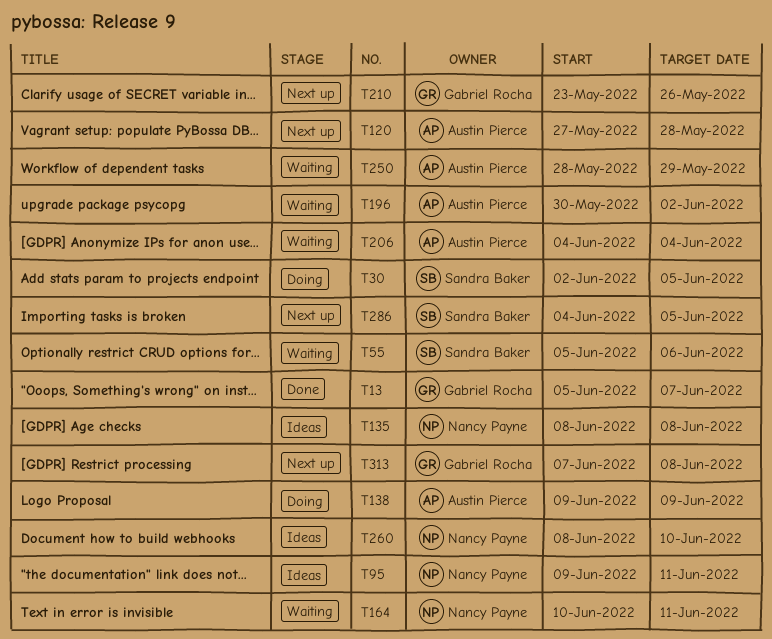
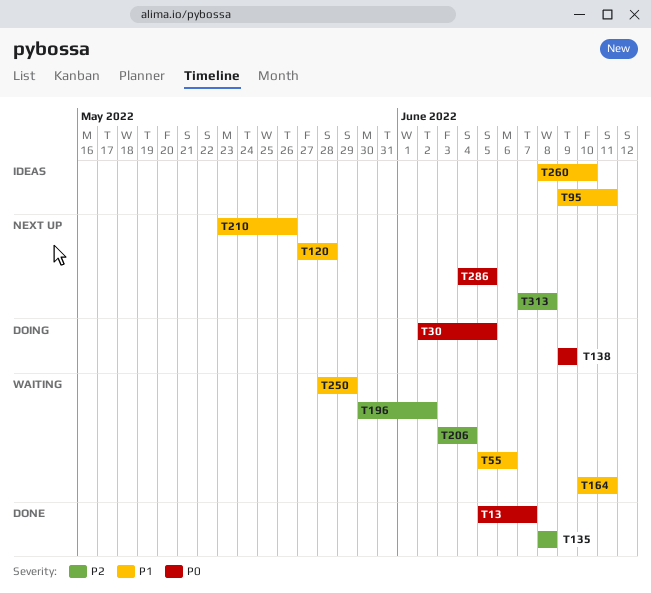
T135, status: Ideas -> Done
T206, start: Jun 4 -> Jun 3

